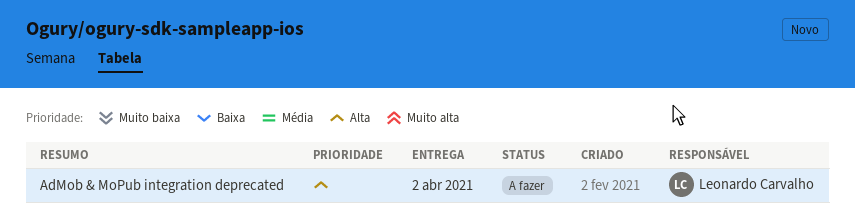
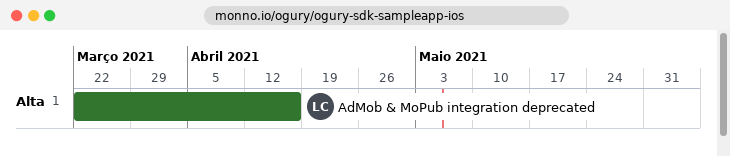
AdMob & MoPub integration deprecated, due: Apr 2 -> Apr 16

